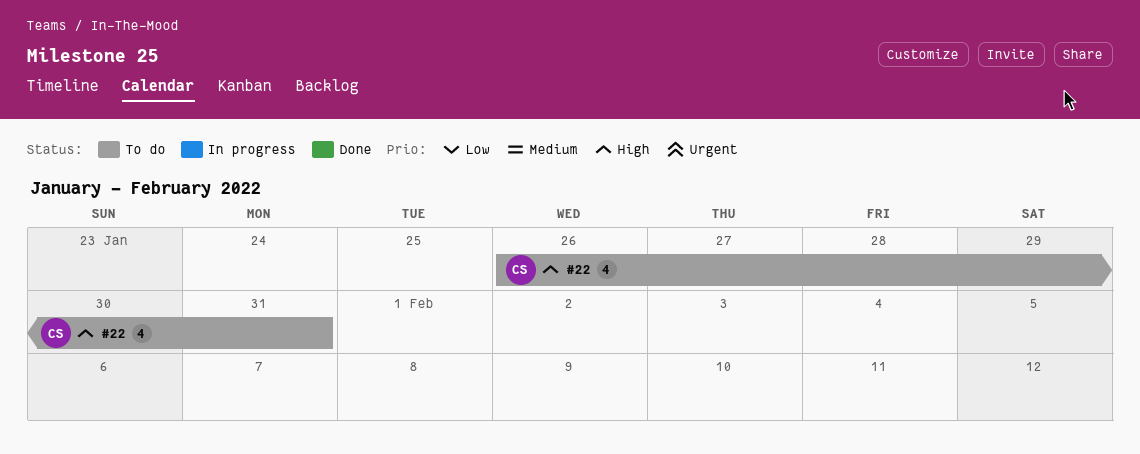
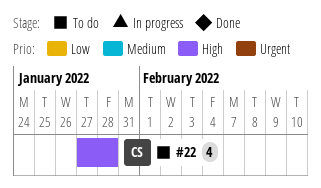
#22, start: Jan 26 -> Jan 27
#22, due: Jan 31 -> Jan 28

